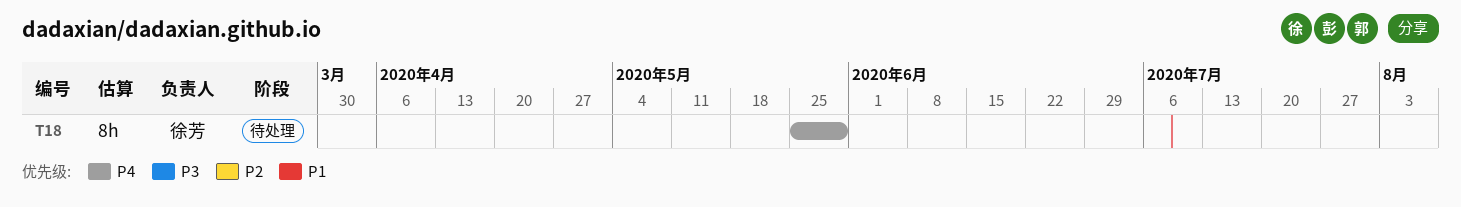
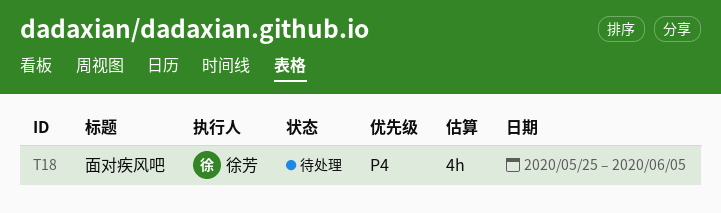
T18, estimate: 8h -> 4h
T18, due: May 29 -> Jun 5

